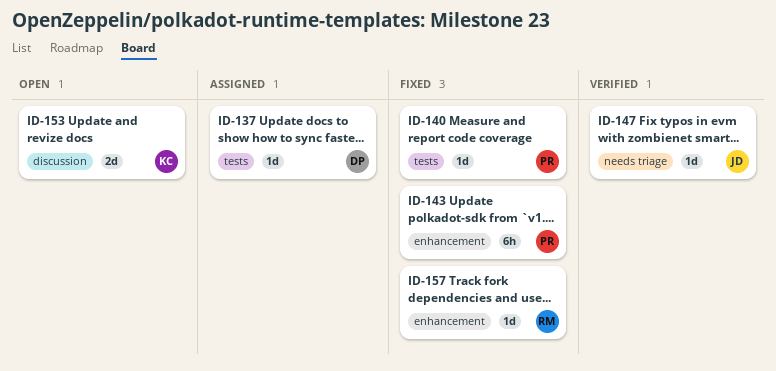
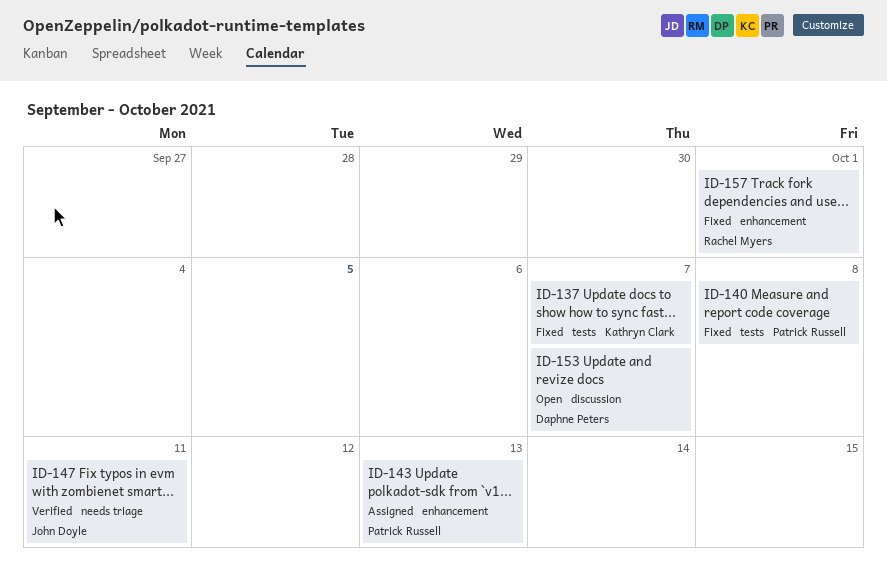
ID-137, status: Assigned -> Fixed
ID-137, owner: Daphne Peters -> Kathryn Clark
ID-143, status: Fixed -> Assigned
ID-153, owner: Kathryn Clark -> Daphne Peters

